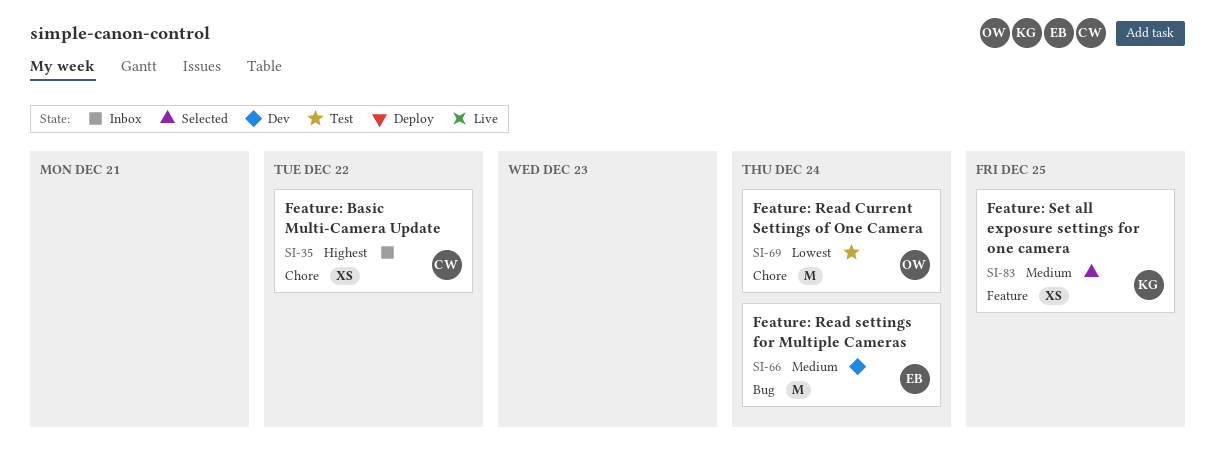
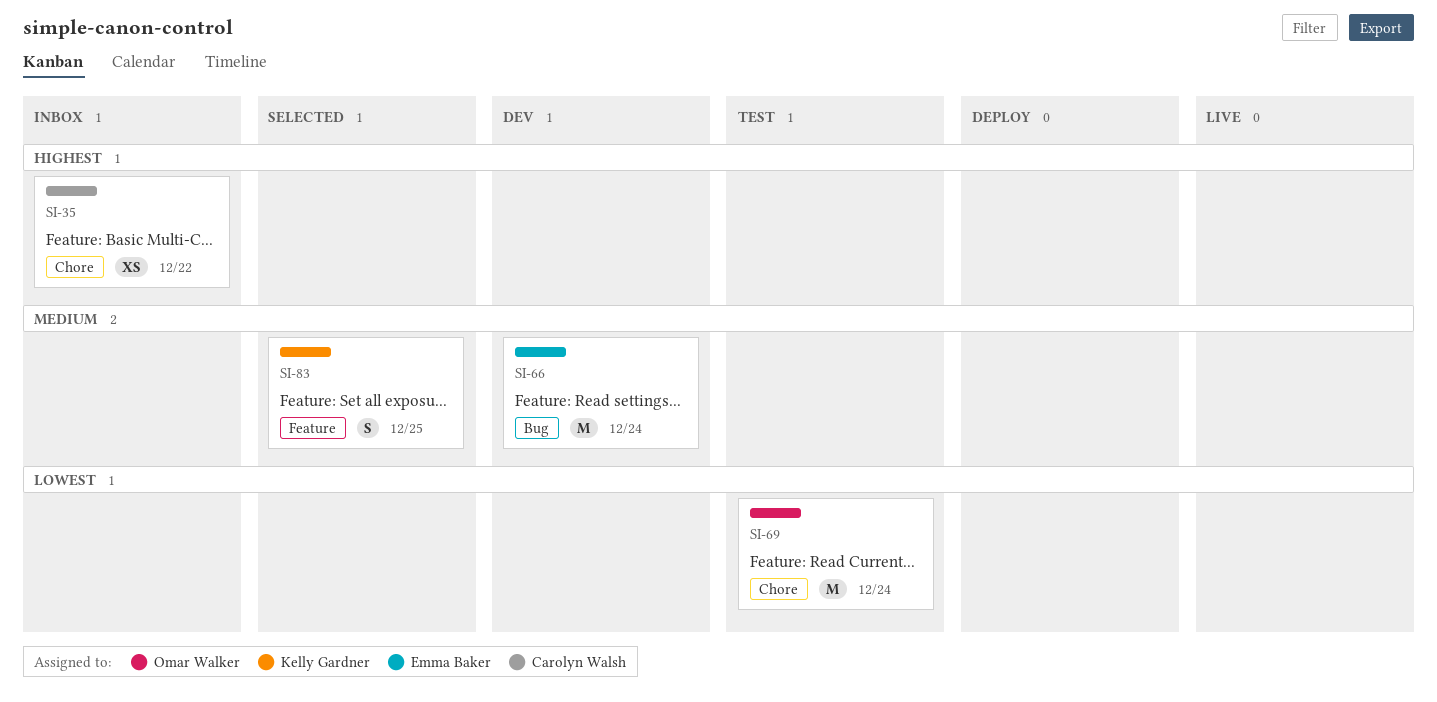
SI-83, estimate: XS -> S

